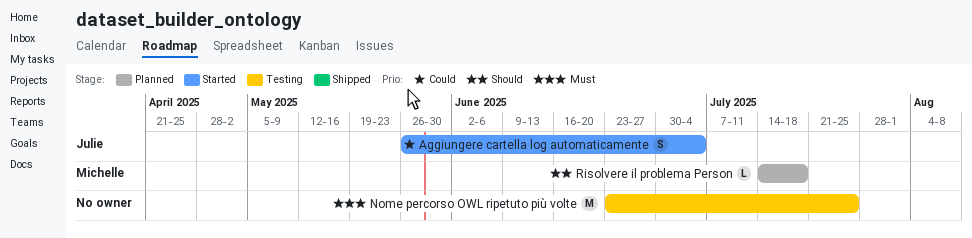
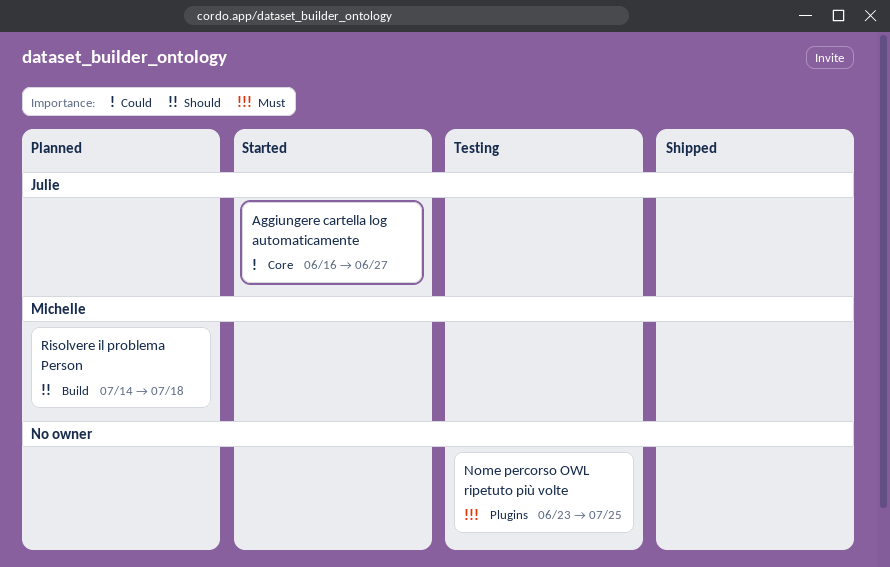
Aggiungere cartella log automaticamente, start: May 26 -> Jun 16
Aggiungere cartella log automaticamente, due: Jul 4 -> Jun 27

